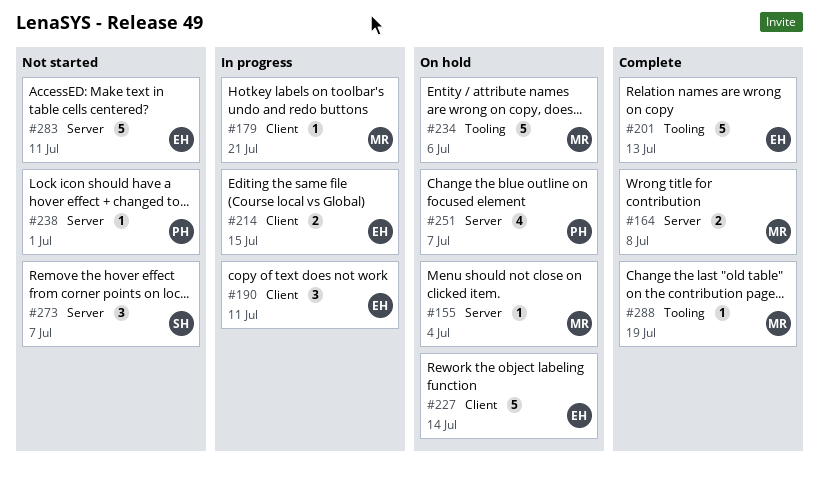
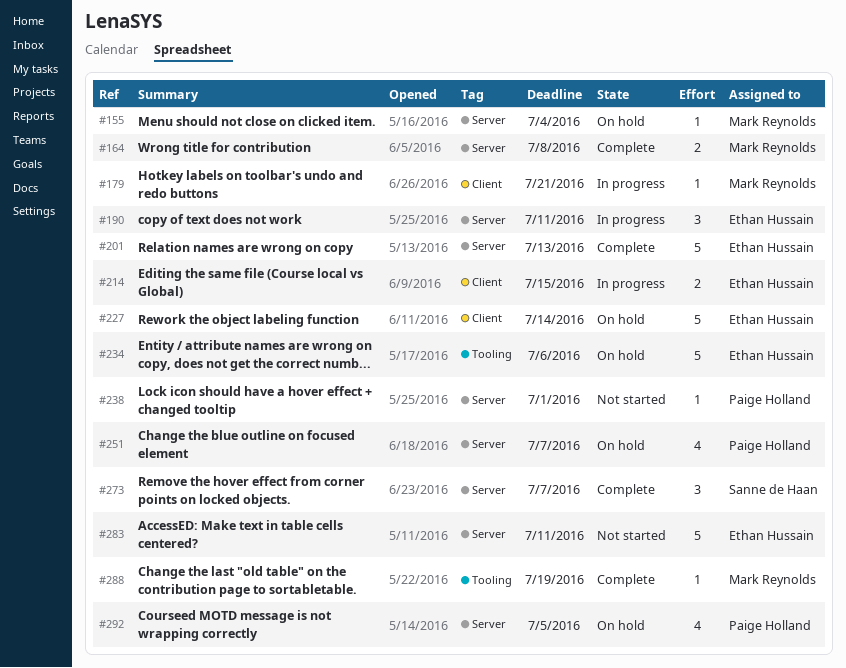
#190, label: Client -> Server
#201, label: Tooling -> Server
#234, owner: Mark Reynolds -> Ethan Hussain
#273, status: Not started -> Complete
#292: none -> present

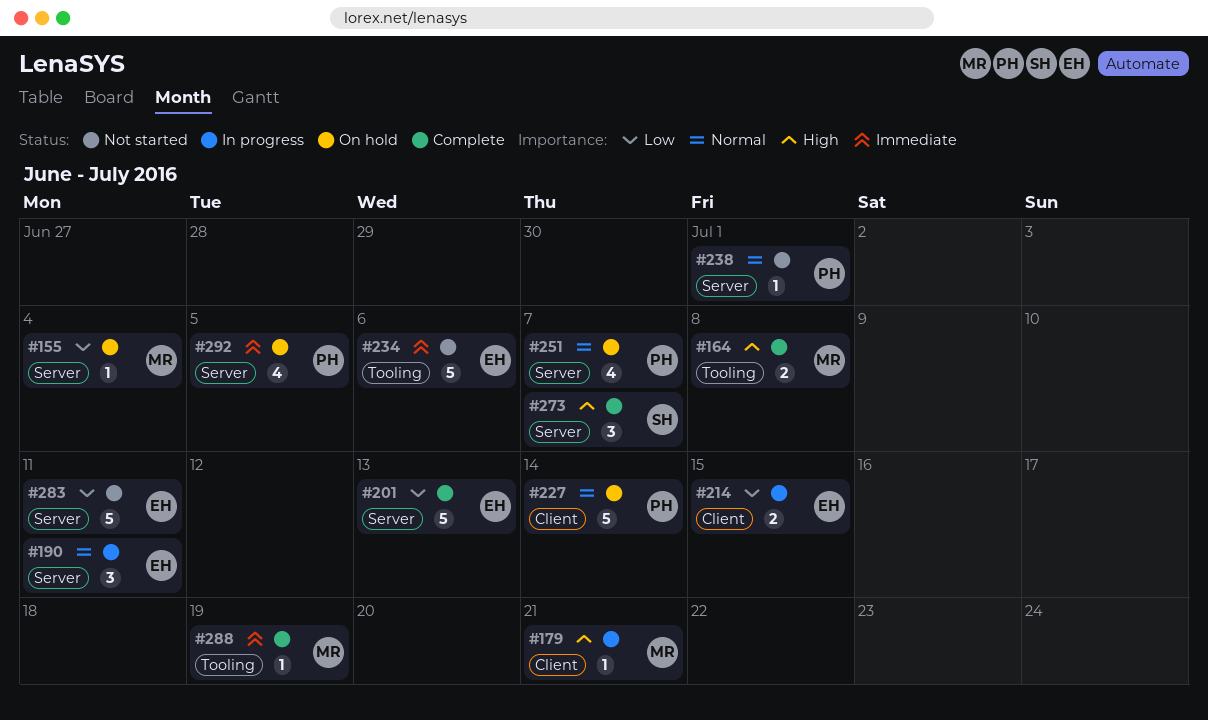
#164, label: Server -> Tooling
#227, owner: Ethan Hussain -> Paige Holland
#234, status: On hold -> Not started

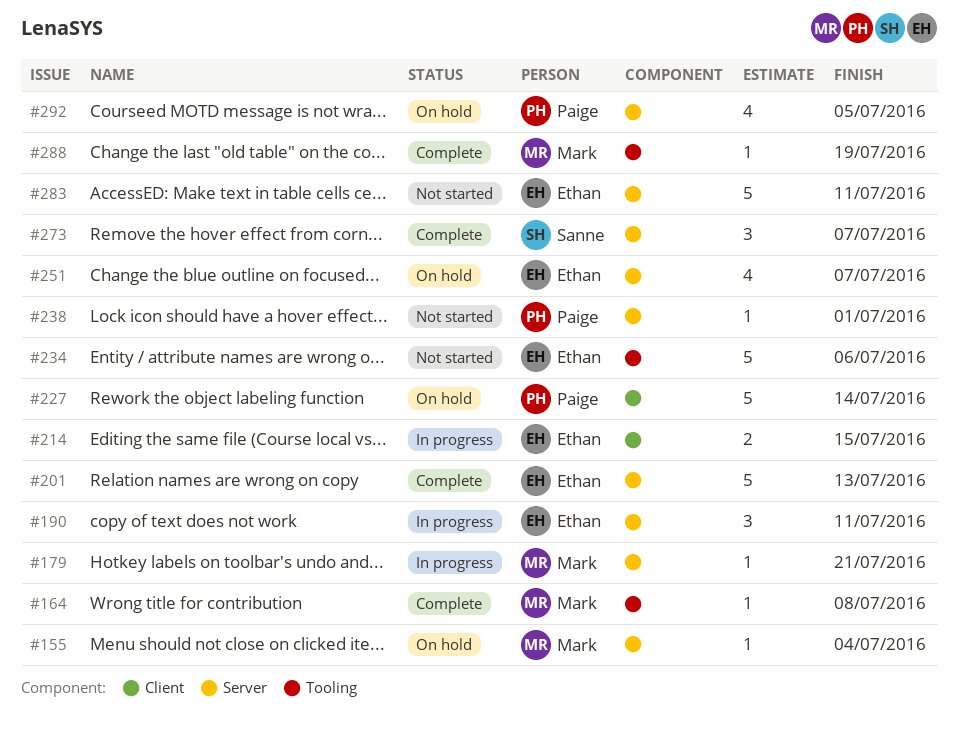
#164, estimate: 2 -> 1
#179, label: Client -> Server
#251, owner: Paige -> Ethan

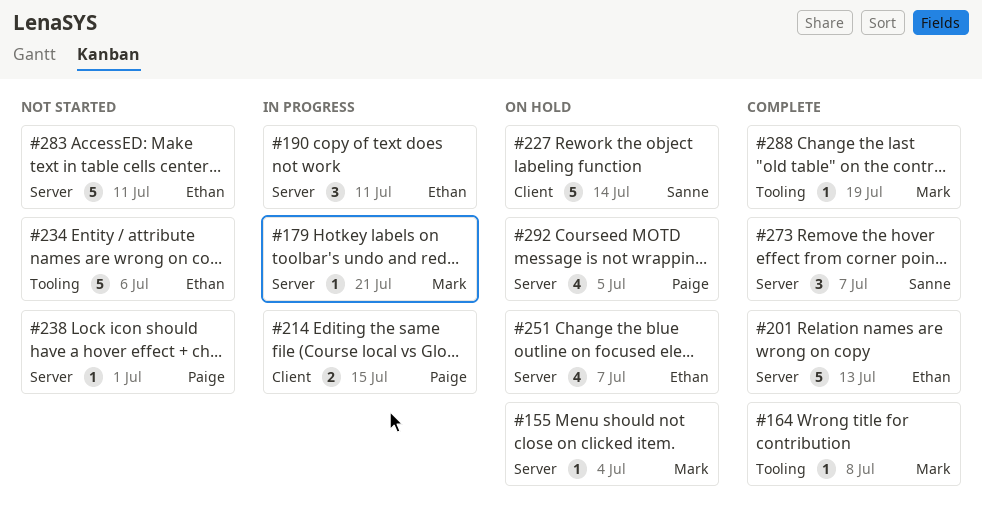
#214, owner: Ethan -> Paige
#227, owner: Paige -> Sanne

